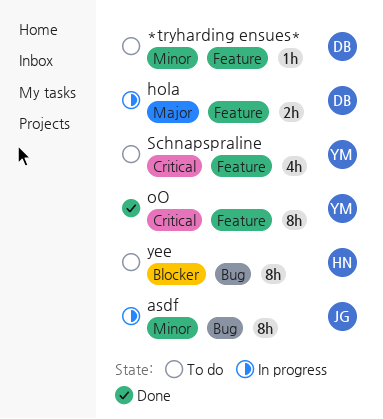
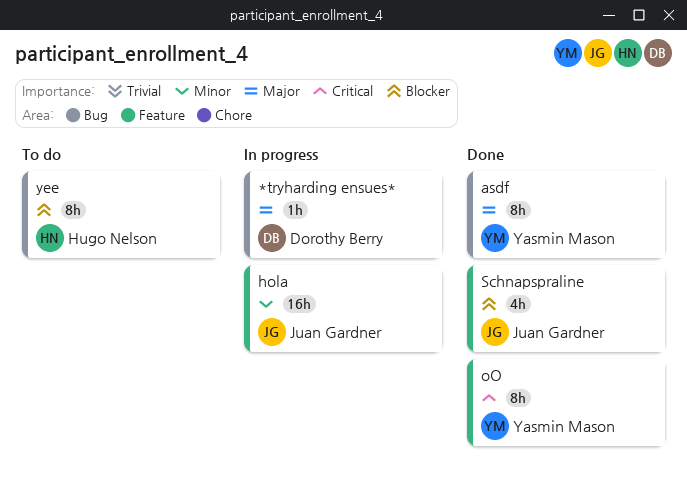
*tryharding ensues*, status: To do -> In progress
*tryharding ensues*, priority: Minor -> Major
*tryharding ensues*, label: Feature -> Bug
asdf, status: In progress -> Done
asdf, owner: Juan Gardner -> Yasmin Mason
asdf, priority: Minor -> Major
hola, owner: Dorothy Berry -> Juan Gardner
hola, priority: Major -> Minor
hola, estimate: 2h -> 16h
Schnapspraline, status: To do -> Done
Schnapspraline, owner: Yasmin Mason -> Juan Gardner
Schnapspraline, priority: Critical -> Blocker

